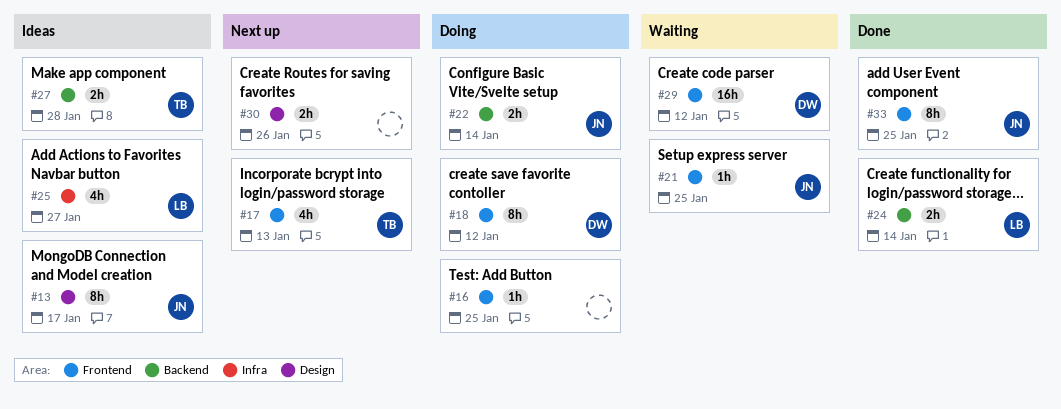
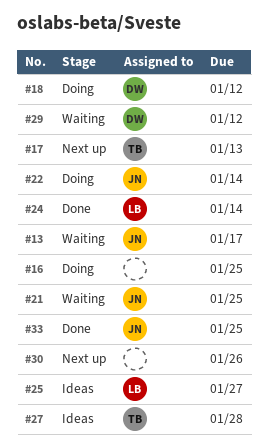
#13, status: Ideas -> Waiting

